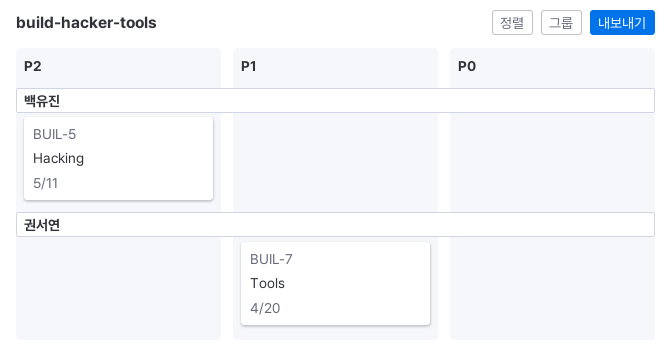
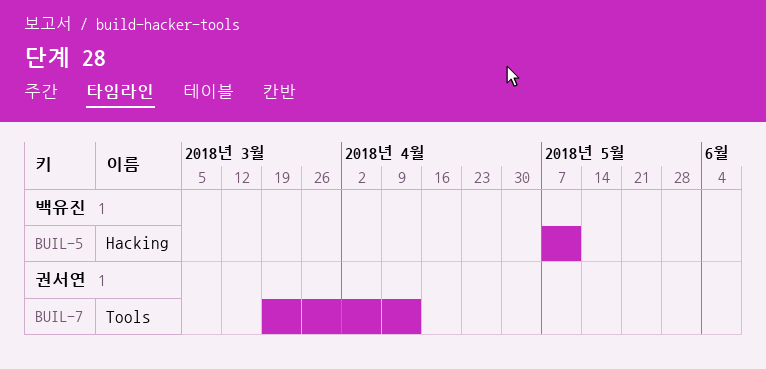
BUIL-7, due: Apr 20 -> Apr 13

